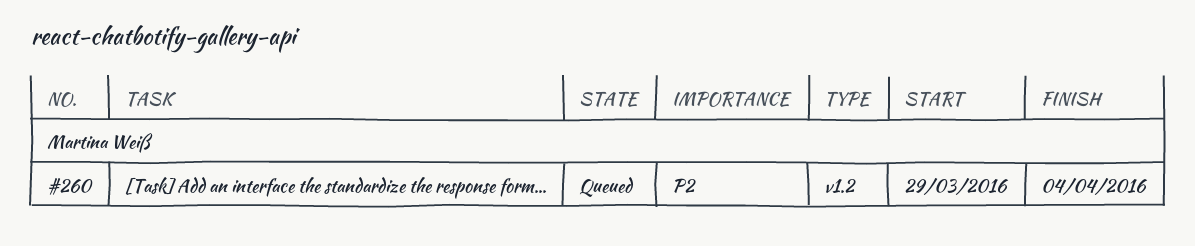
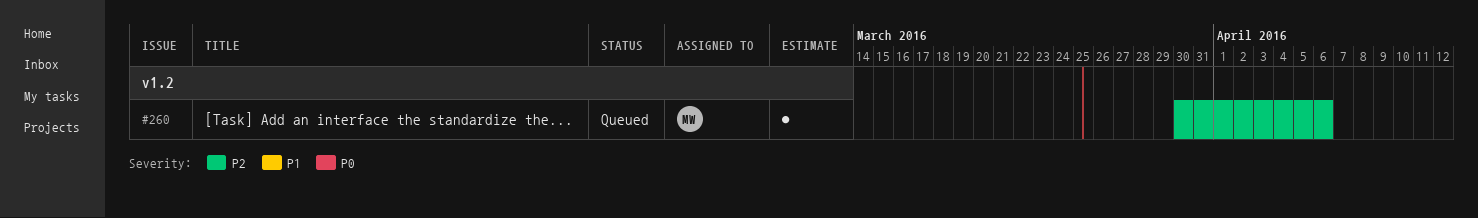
#260, start: Mar 29 -> Mar 30
#260, due: Apr 4 -> Apr 6

